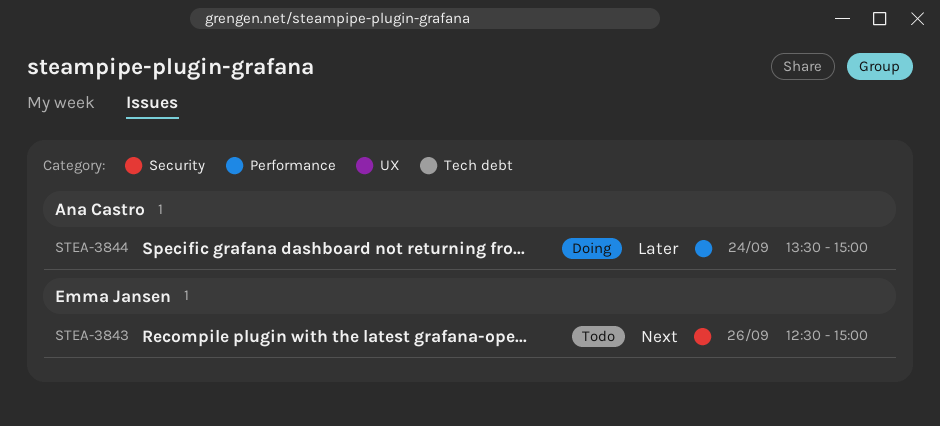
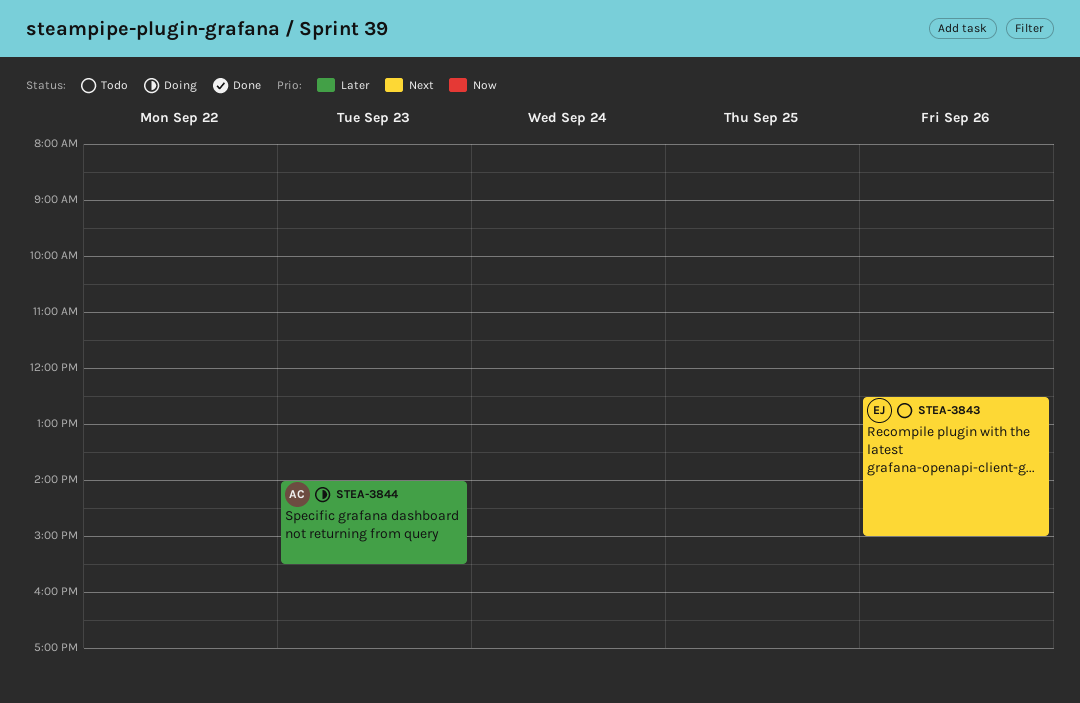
STEA-3844, day: Sep 24 -> Sep 23
STEA-3844, begins: 13:30 -> 14:00
STEA-3844, ends: 15:00 -> 15:30

